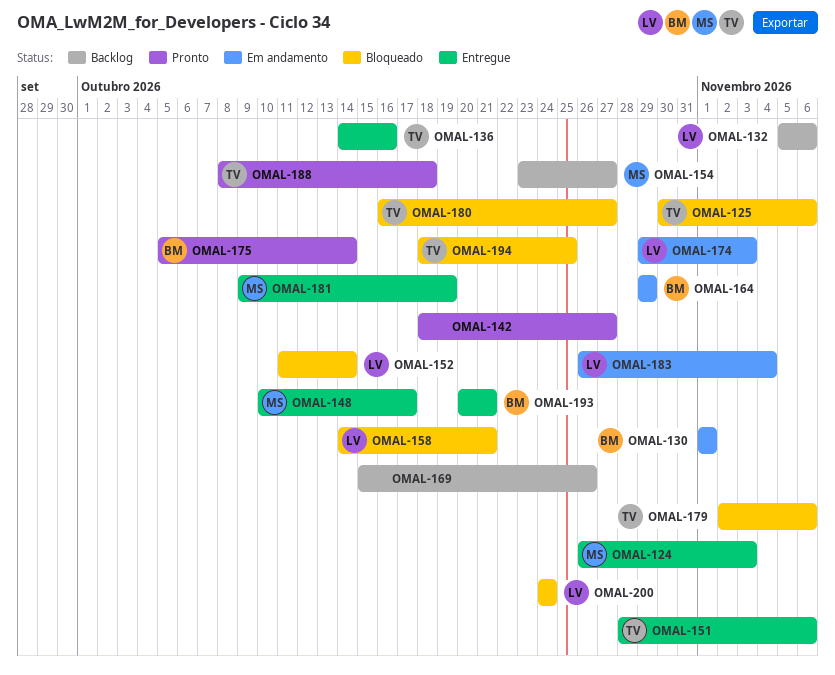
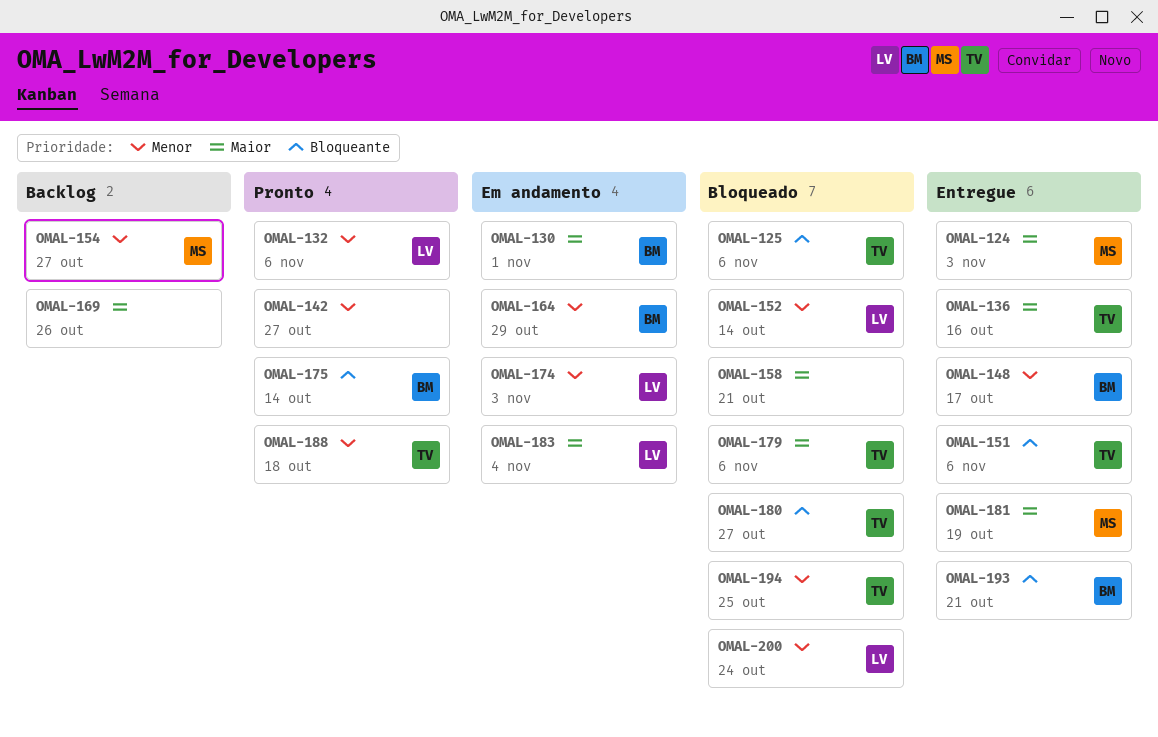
OMAL-132, status: Backlog -> Pronto
OMAL-148, owner: MS -> BM
OMAL-158, owner: LV -> none

